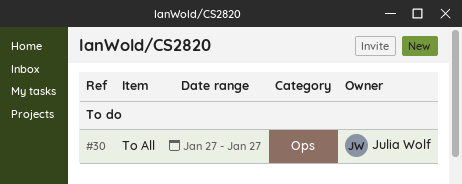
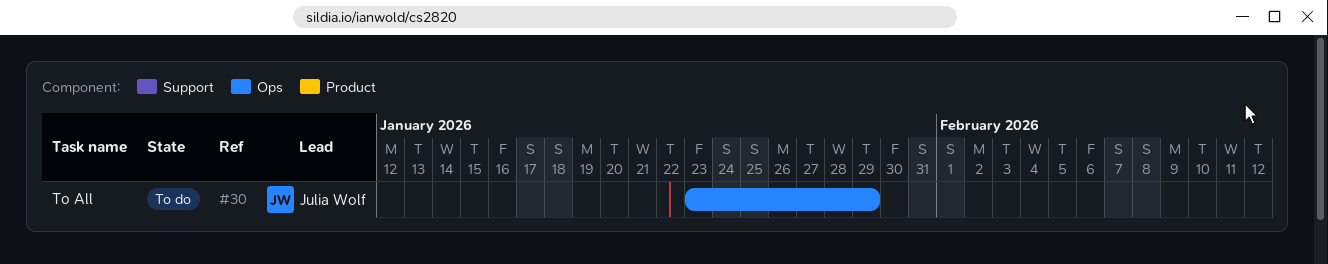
#30, start: Jan 27 -> Jan 23
#30, due: Jan 27 -> Jan 29

